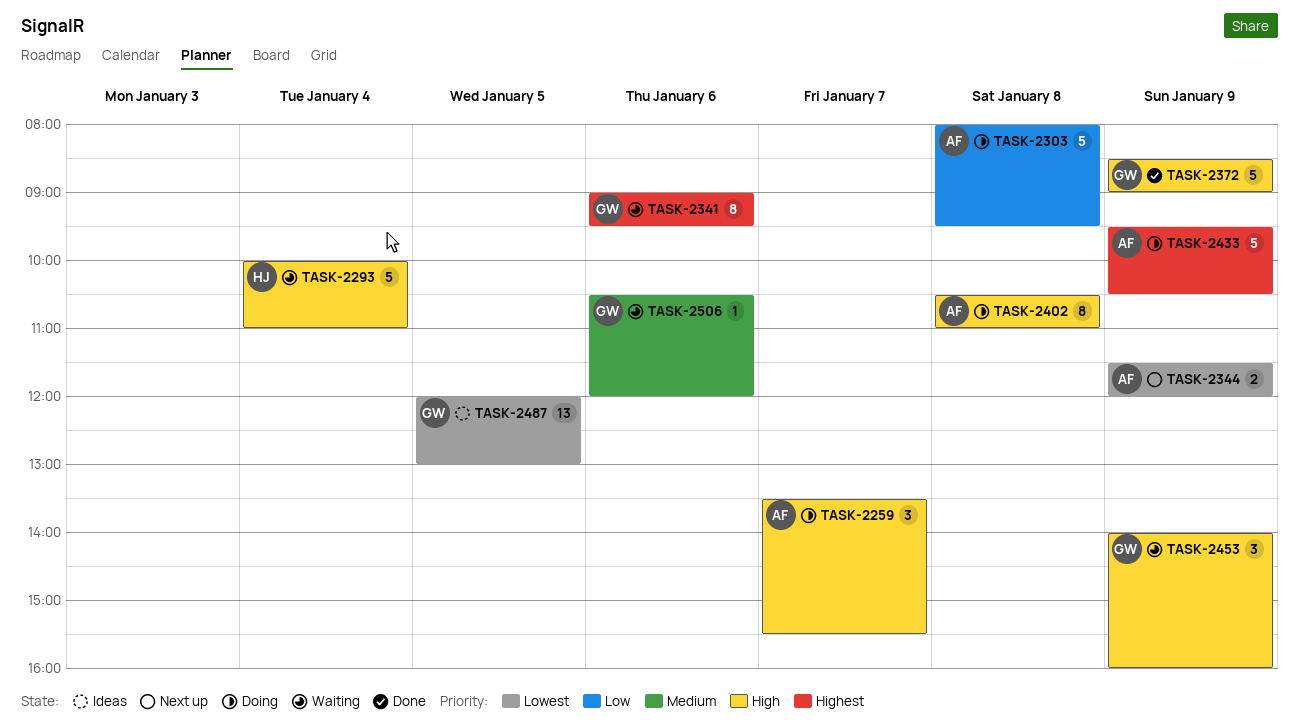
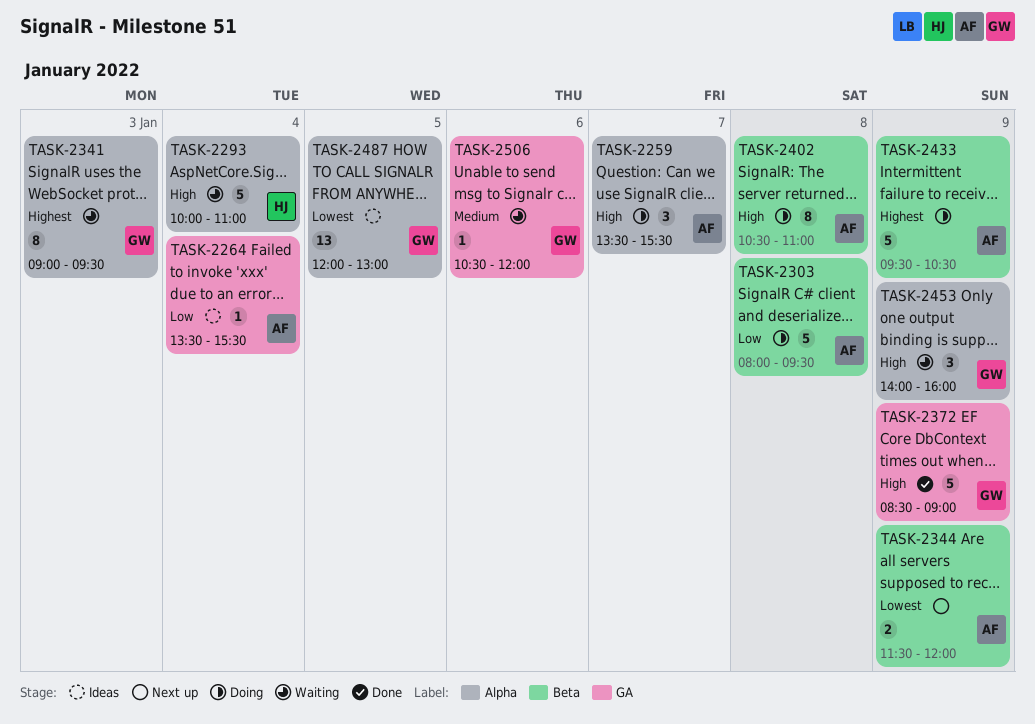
TASK-2264: none -> present
TASK-2341, day: Jan 6 -> Jan 3

